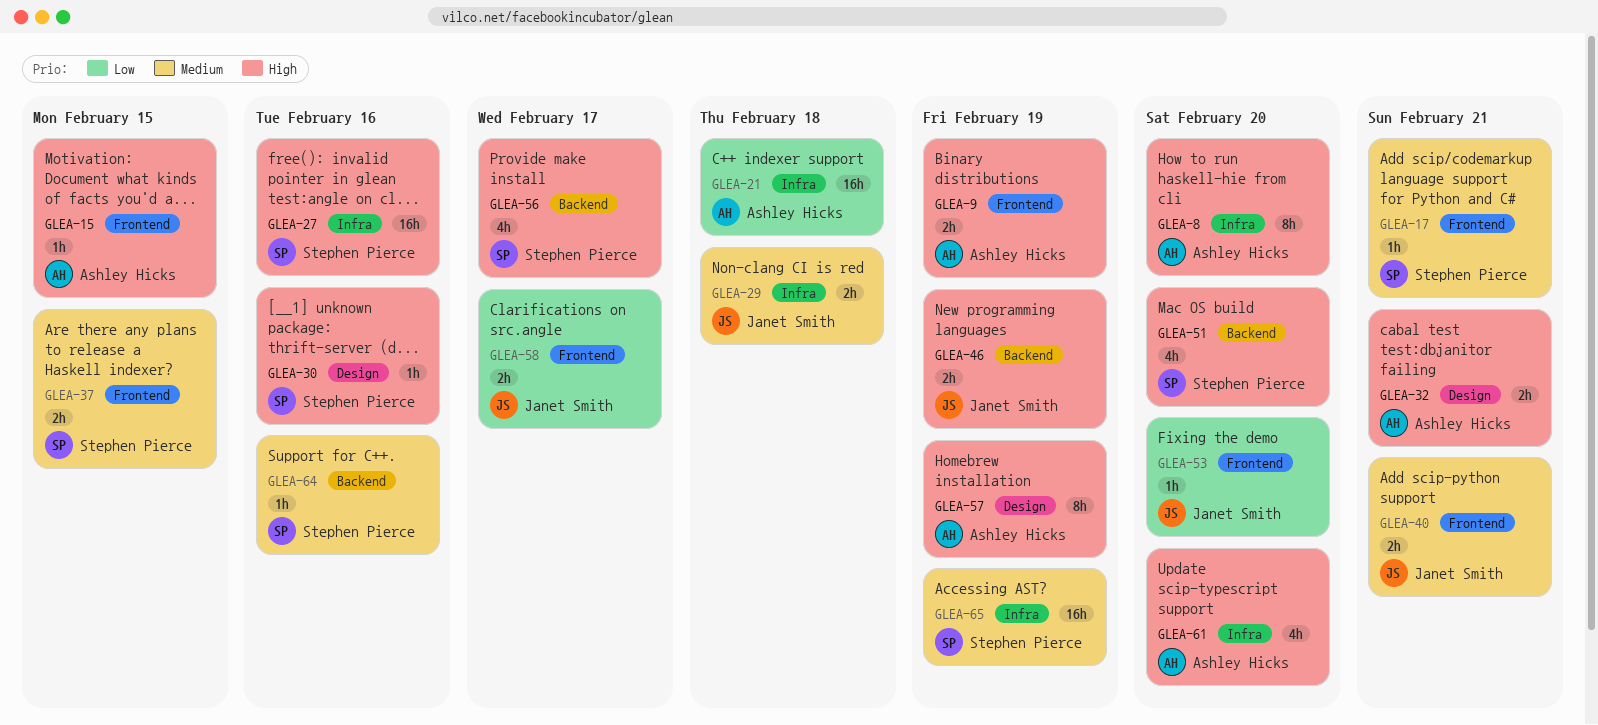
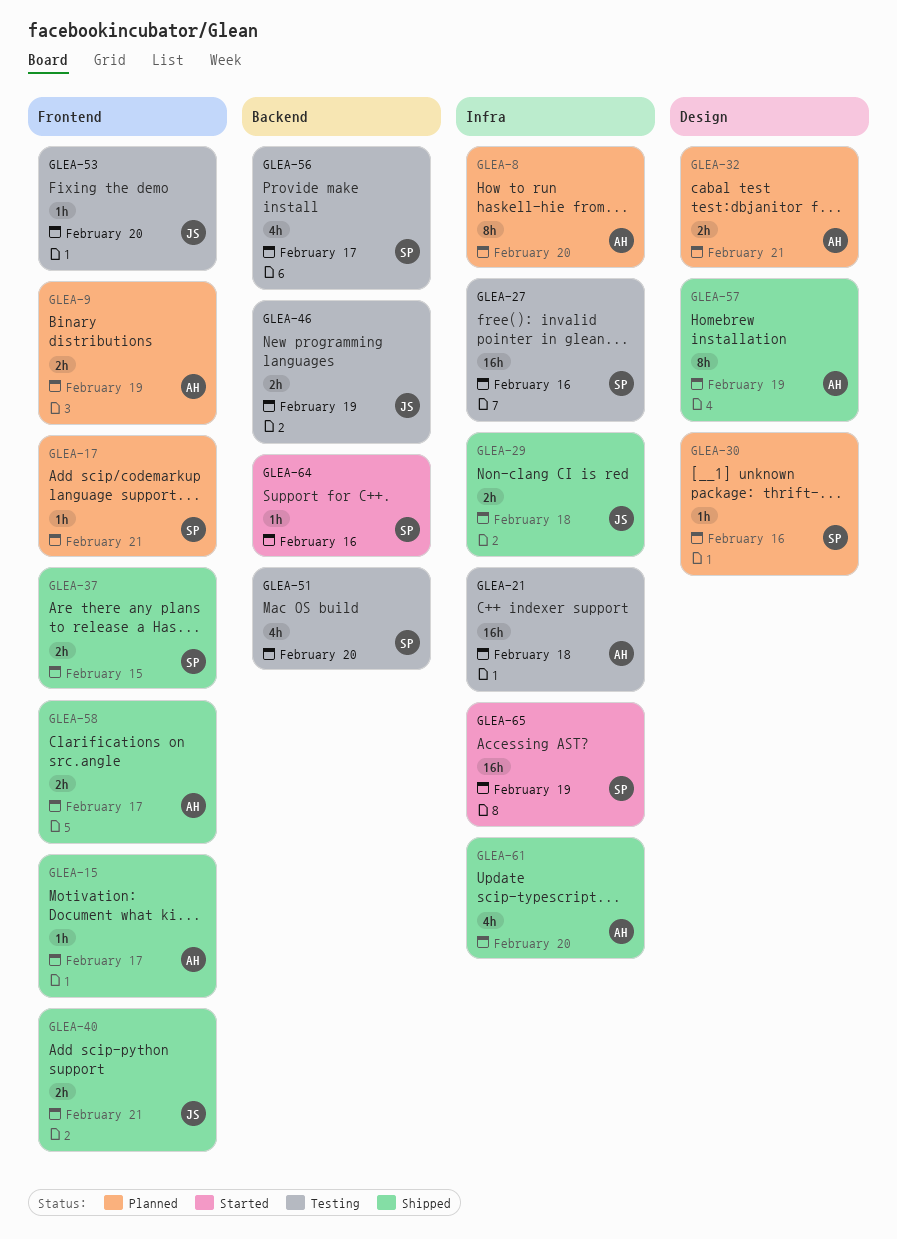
GLEA-15, due: Feb 15 -> Feb 17
GLEA-58, owner: Janet Smith -> Ashley Hicks

